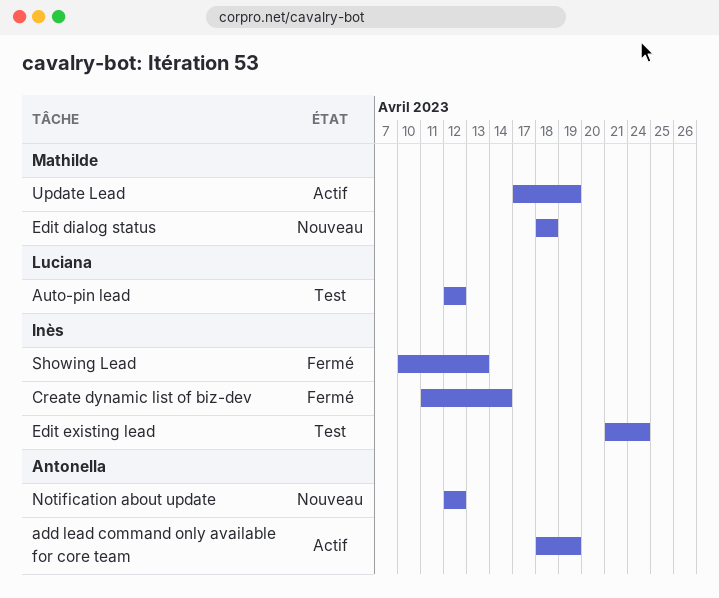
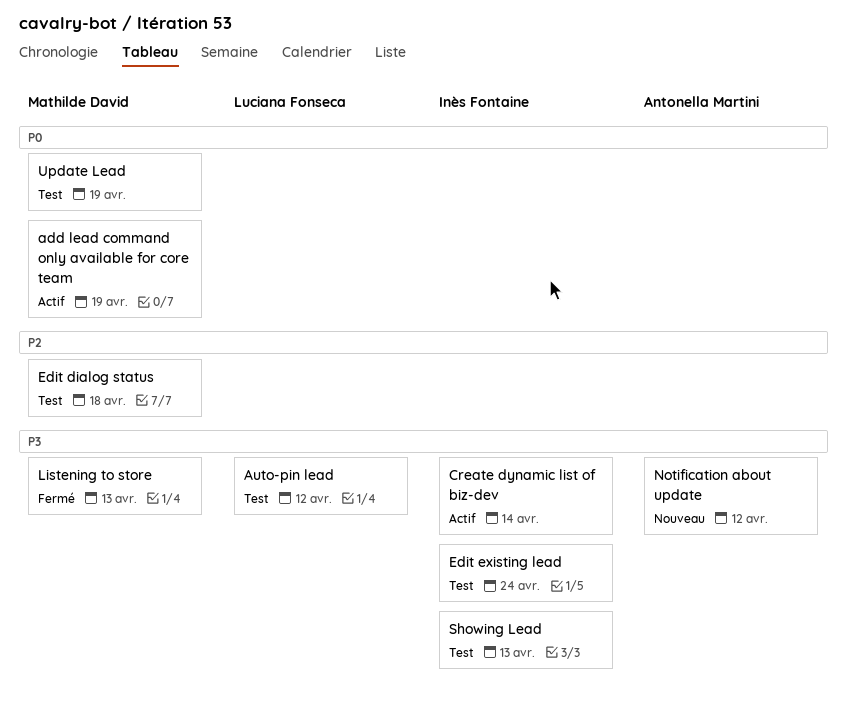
add lead command only available for core team, owner: Antonella Martini -> Mathilde David
Create dynamic list of biz-dev, status: Fermé -> Actif
Edit dialog status, status: Nouveau -> Test
Listening to store: none -> present
Showing Lead, status: Fermé -> Test
Update Lead, status: Actif -> Test

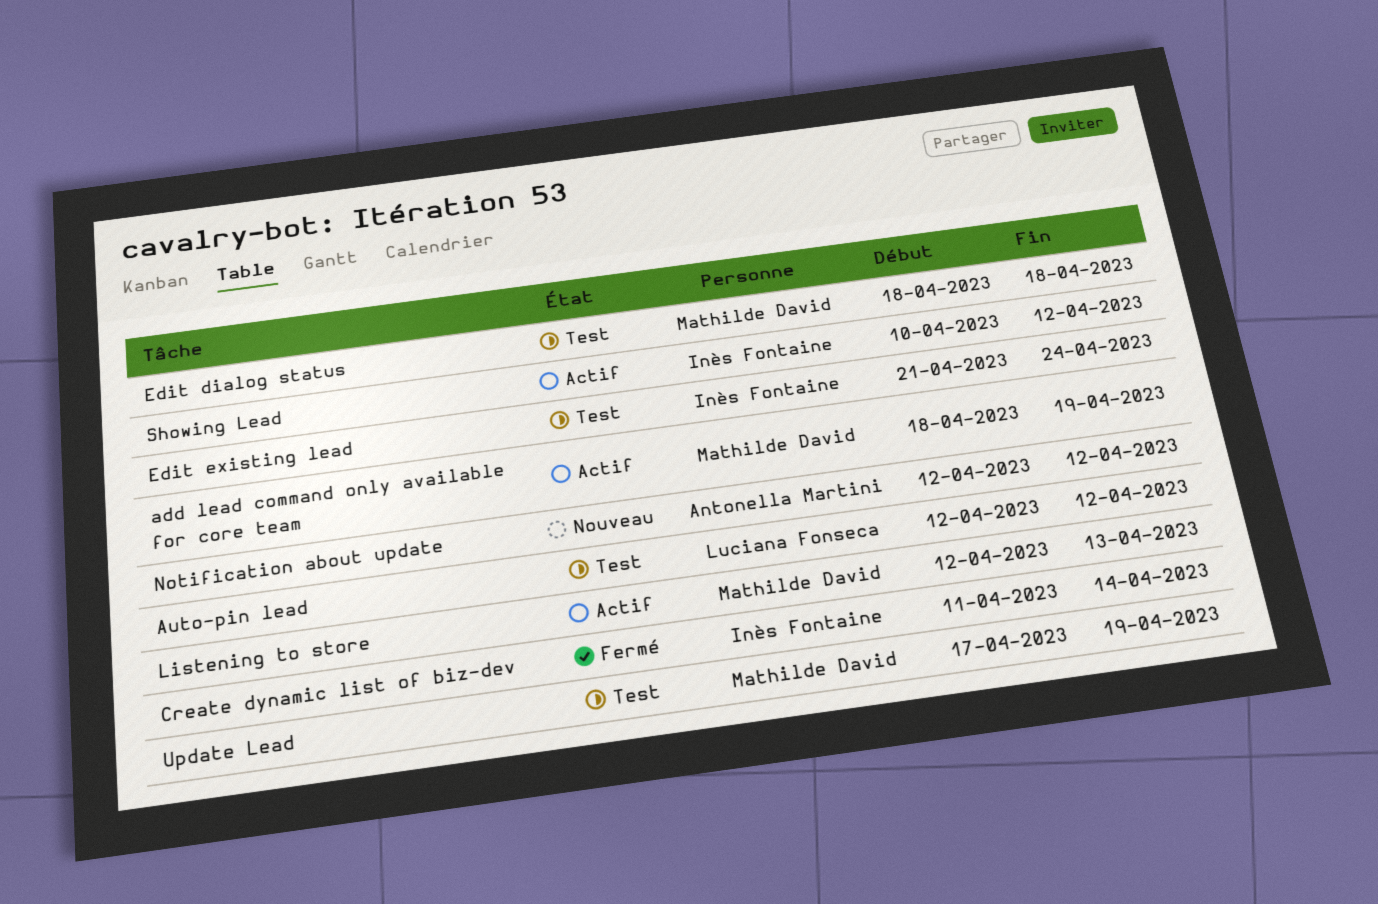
Create dynamic list of biz-dev, status: Actif -> Fermé
Listening to store, status: Fermé -> Actif
Showing Lead, status: Test -> Actif
Showing Lead, due: Apr 13 -> Apr 12

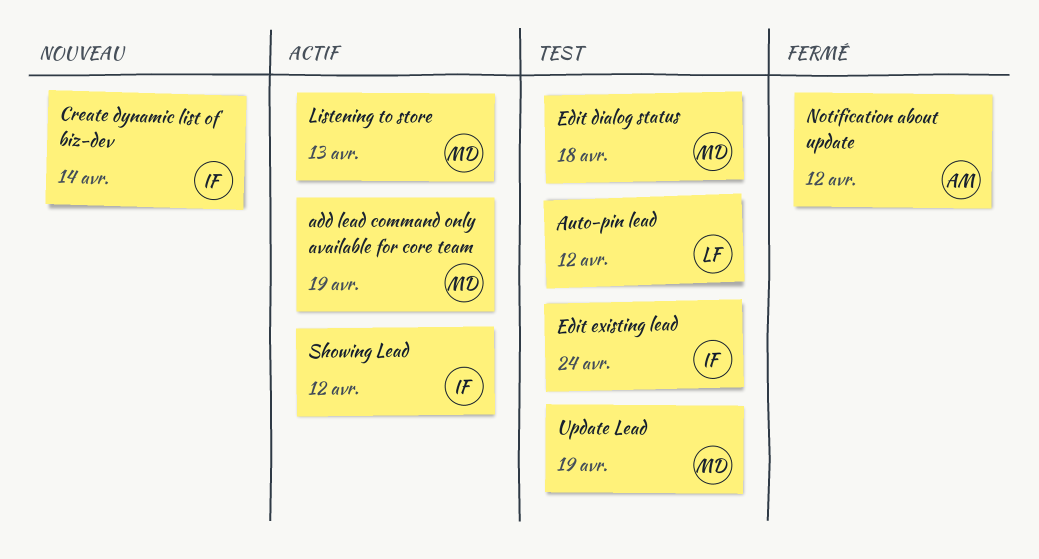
Create dynamic list of biz-dev, status: Fermé -> Nouveau
Notification about update, status: Nouveau -> Fermé

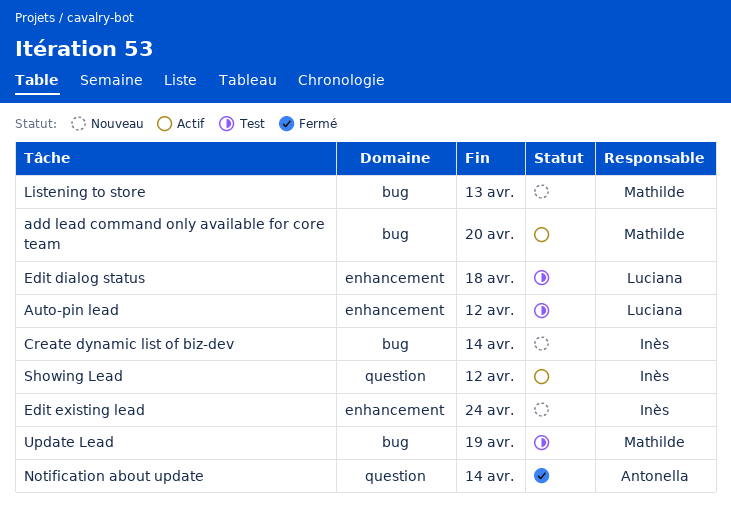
add lead command only available for core team, due: Apr 19 -> Apr 20
Edit dialog status, owner: Mathilde -> Luciana
Edit existing lead, status: Test -> Nouveau
Listening to store, status: Actif -> Nouveau
Notification about update, due: Apr 12 -> Apr 14

